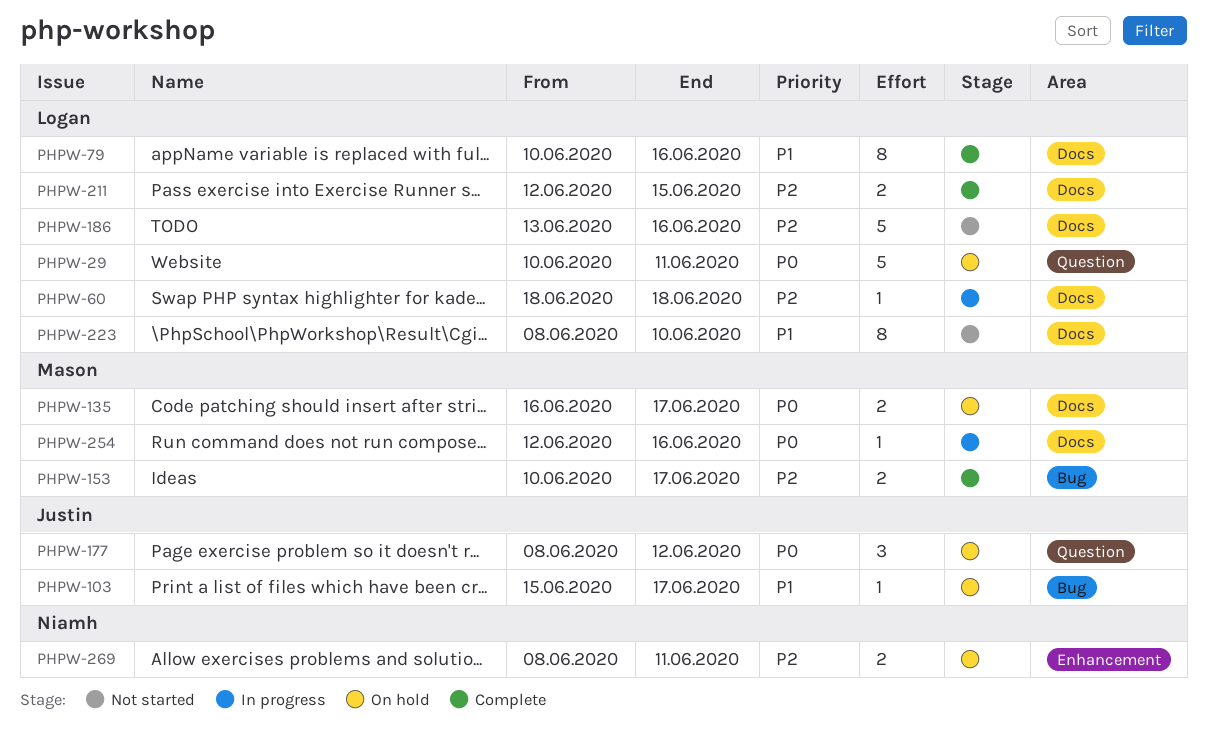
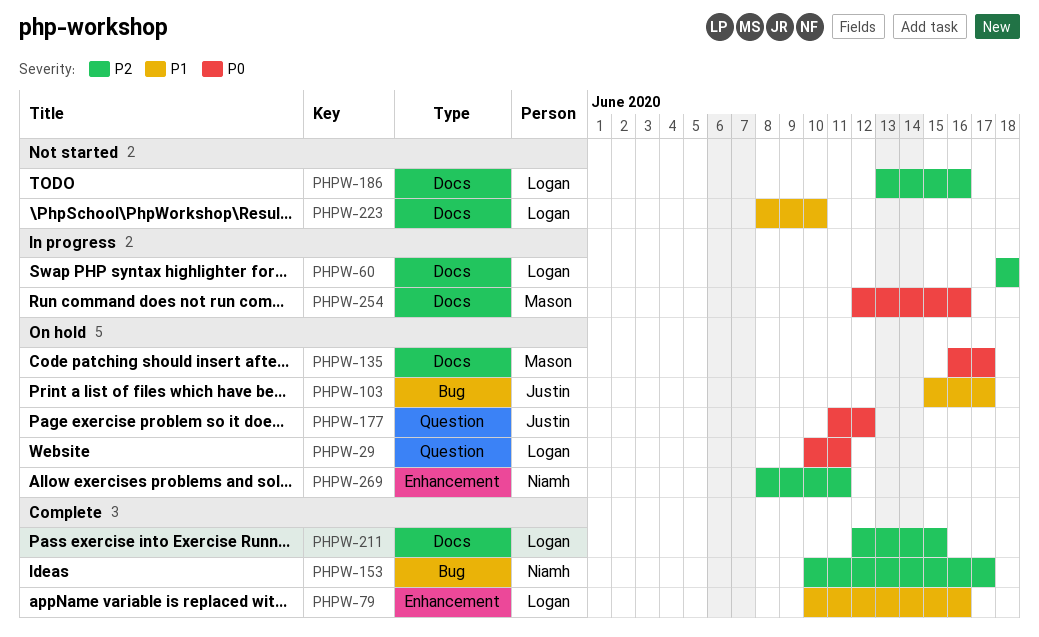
PHPW-79, label: Docs -> Enhancement
PHPW-153, owner: Mason -> Niamh
PHPW-177, start: Jun 8 -> Jun 11

